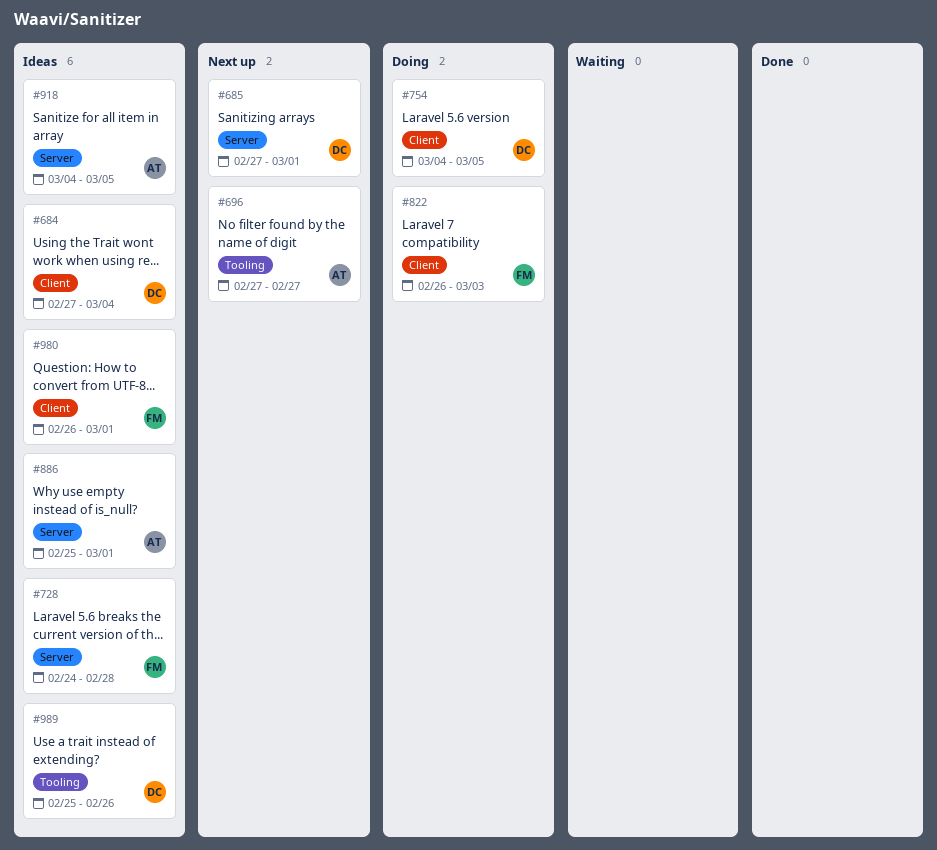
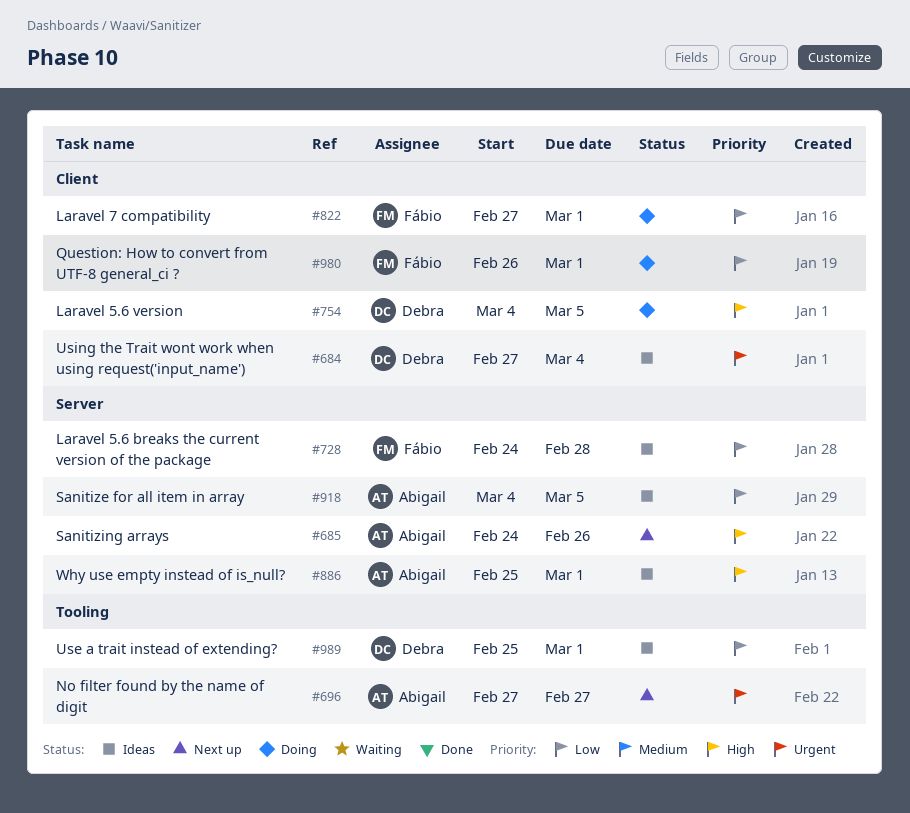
#685, owner: Debra -> Abigail
#685, start: Feb 27 -> Feb 24
#685, due: Mar 1 -> Feb 26
#822, start: Feb 26 -> Feb 27
#822, due: Mar 3 -> Mar 1
#980, status: Ideas -> Doing
#989, due: Feb 26 -> Mar 1

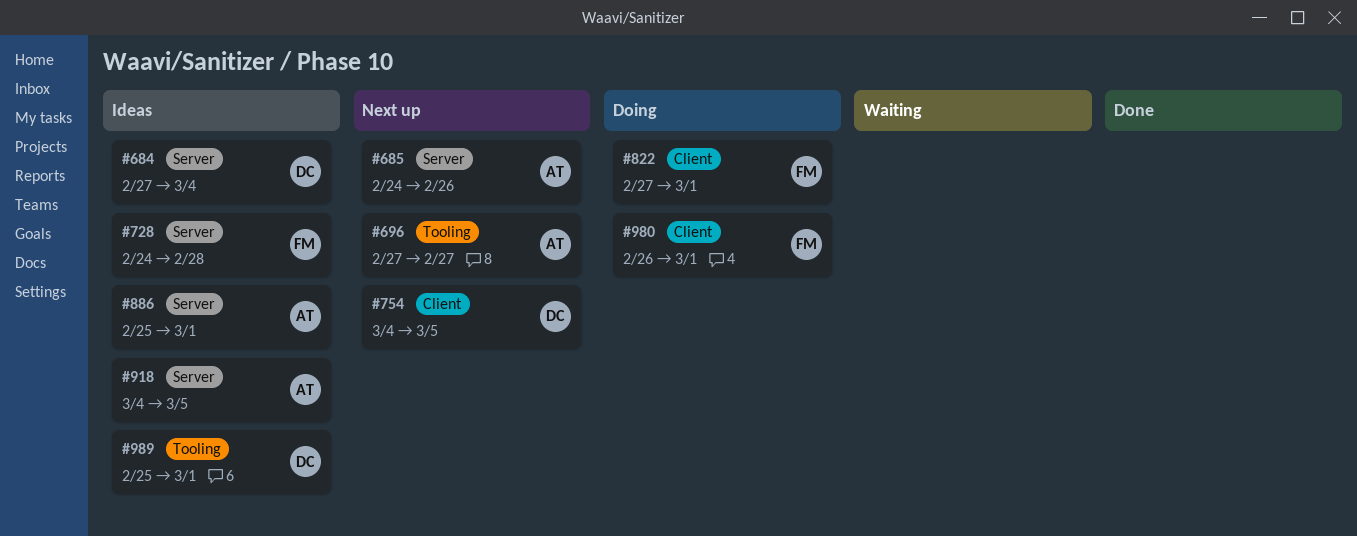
#684, label: Client -> Server
#754, status: Doing -> Next up

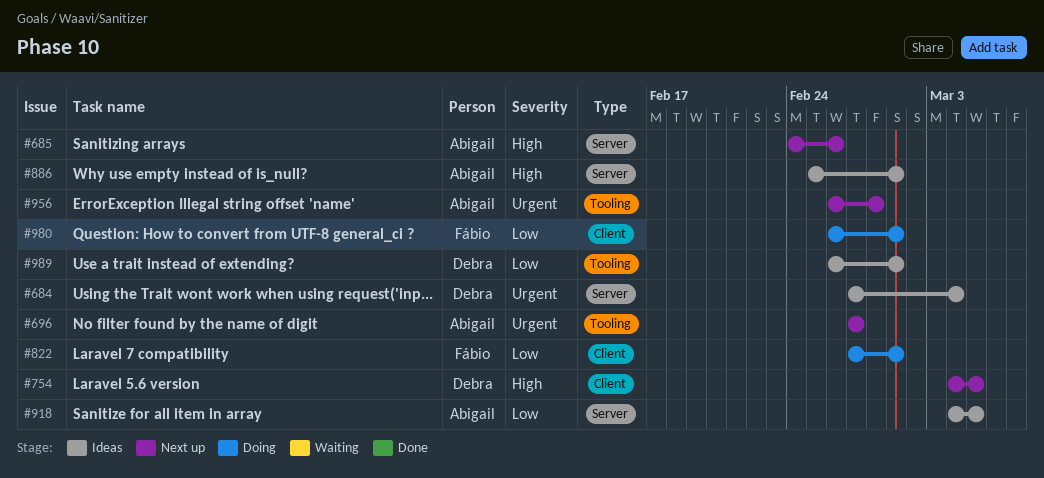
#728: present -> none
#956: none -> present
#989, start: Feb 25 -> Feb 26

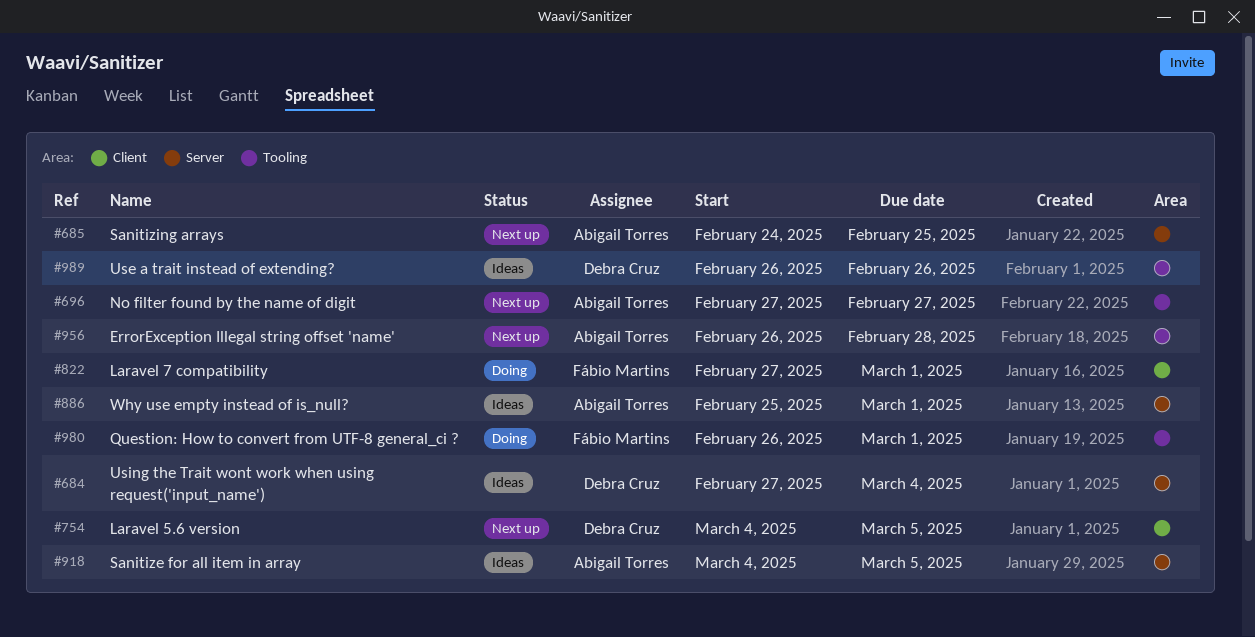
#685, due: Feb 26 -> Feb 25
#980, label: Client -> Tooling
#989, due: Mar 1 -> Feb 26

